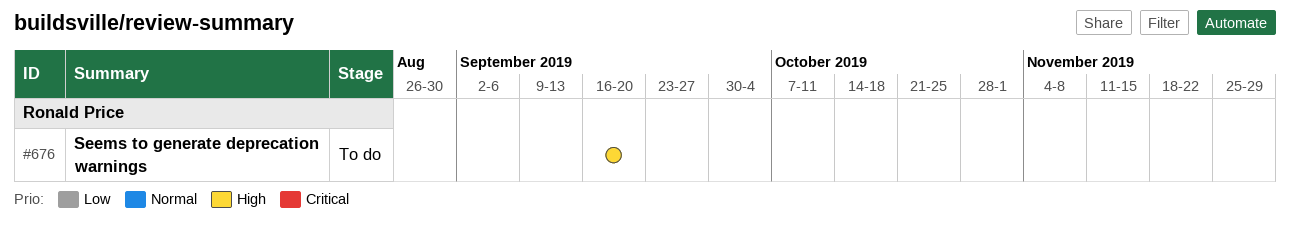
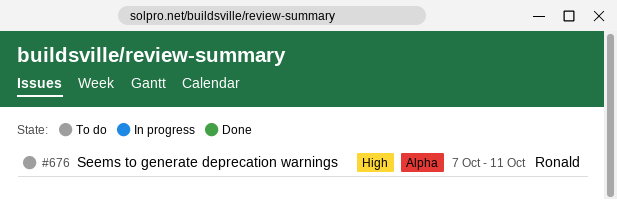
#676, start: Sep 16 -> Oct 7
#676, due: Sep 20 -> Oct 11

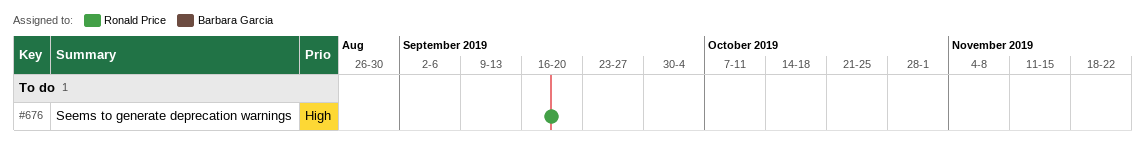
#676, start: Oct 7 -> Sep 16
#676, due: Oct 11 -> Sep 20

